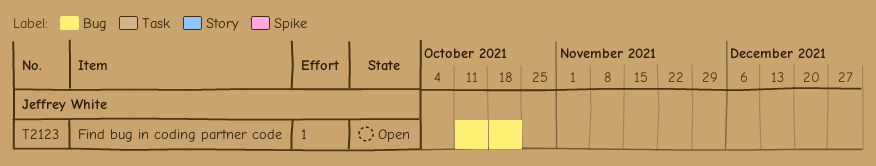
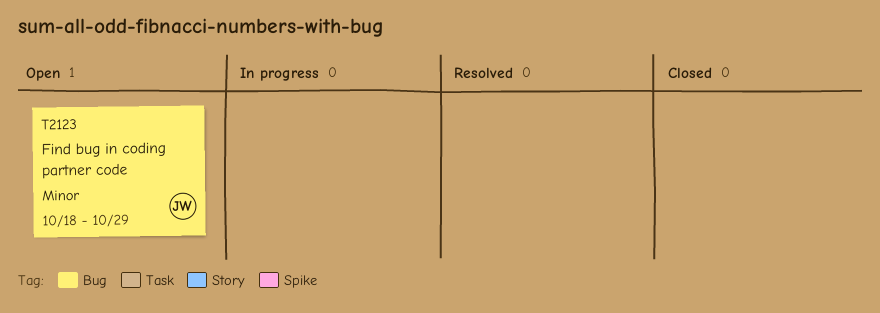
T2123, start: Oct 11 -> Oct 18
T2123, due: Oct 22 -> Oct 29

